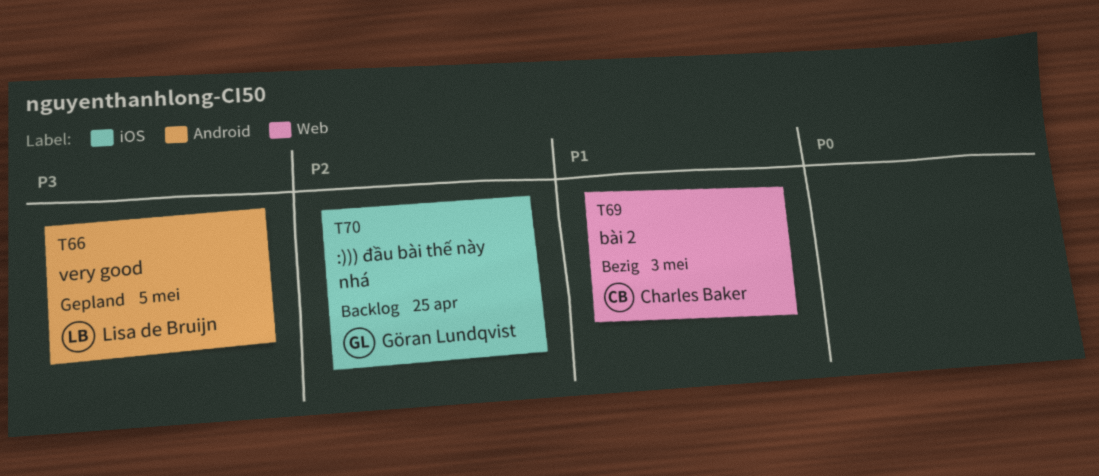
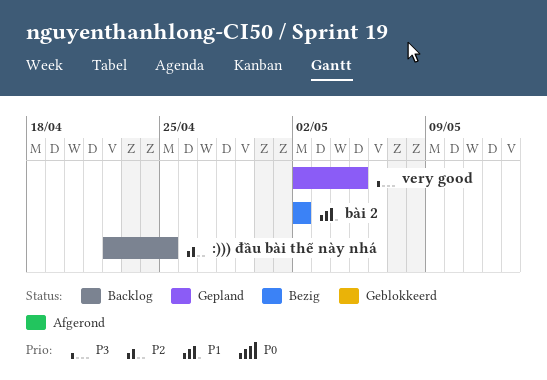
bài 2, due: May 3 -> May 2

